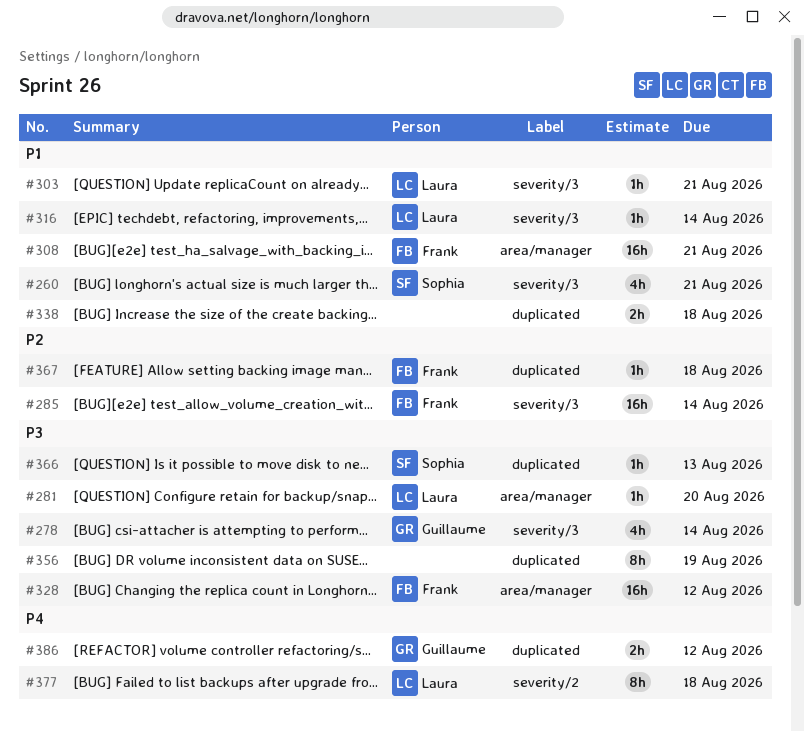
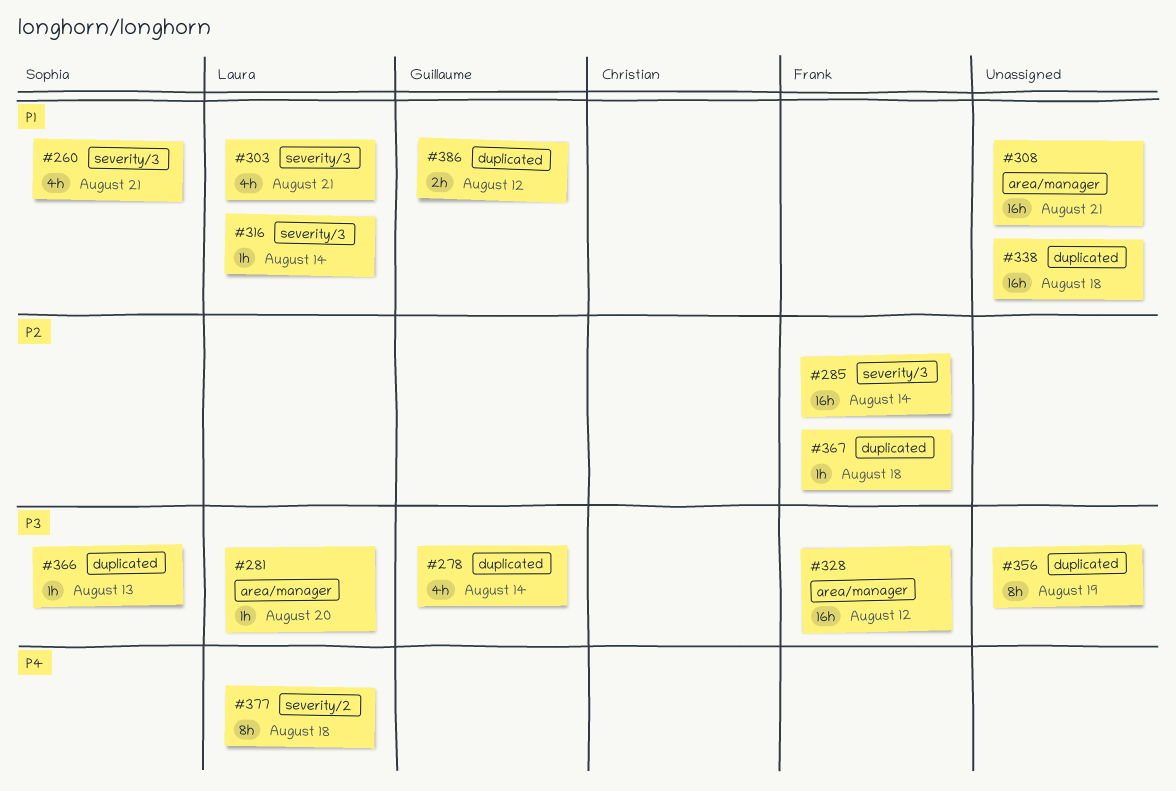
#278, label: severity/3 -> duplicated
#303, estimate: 1h -> 4h
#308, owner: Frank -> none
#338, estimate: 2h -> 16h
#386, priority: P4 -> P1

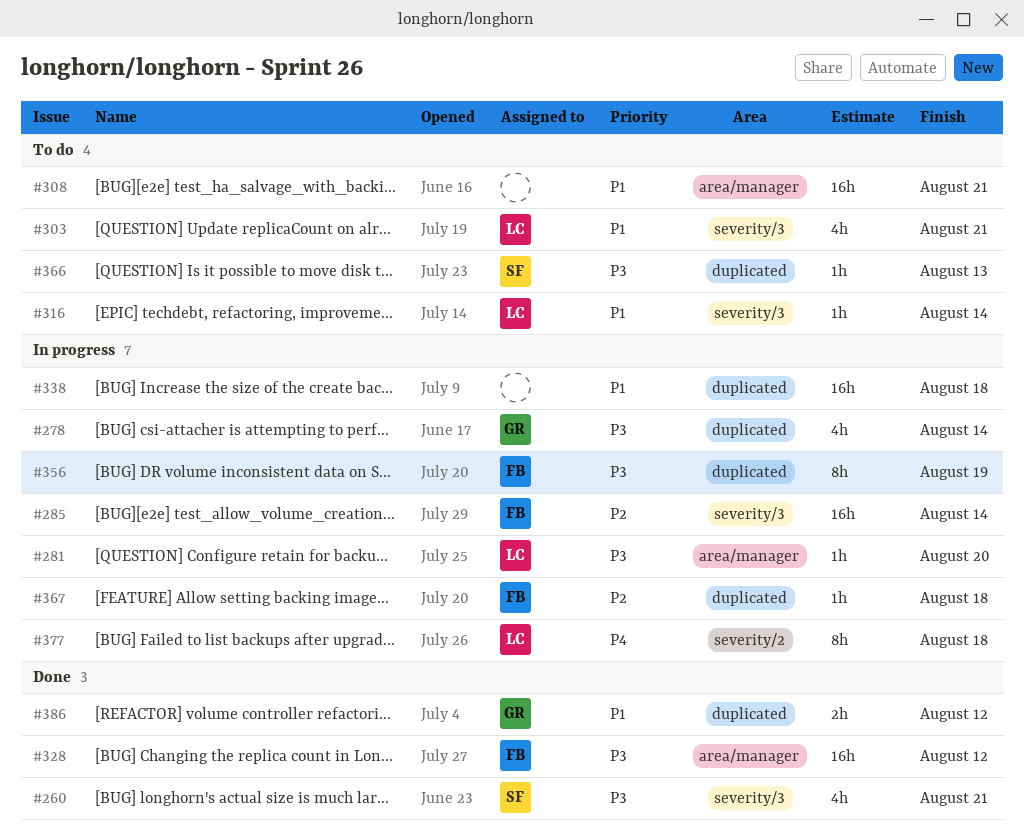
#260, priority: P1 -> P3
#356, owner: none -> Frank

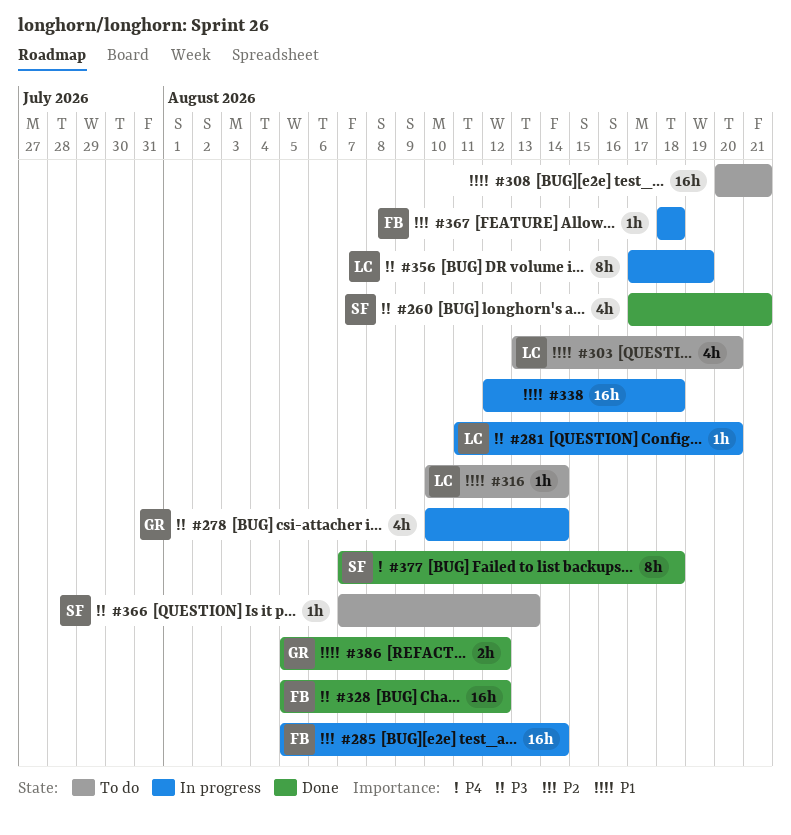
#303, due: Aug 21 -> Aug 20
#356, owner: FB -> LC
#377, status: In progress -> Done
#377, owner: LC -> SF

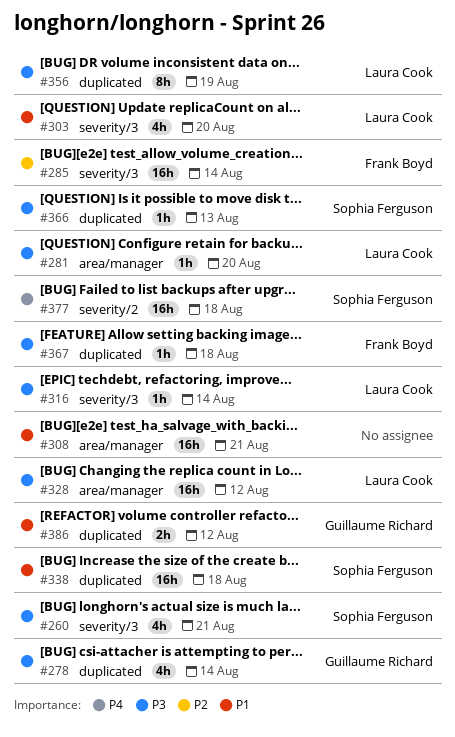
#316, priority: P1 -> P3
#328, owner: Frank Boyd -> Laura Cook
#338, owner: none -> Sophia Ferguson
#367, priority: P2 -> P3
#377, estimate: 8h -> 16h

